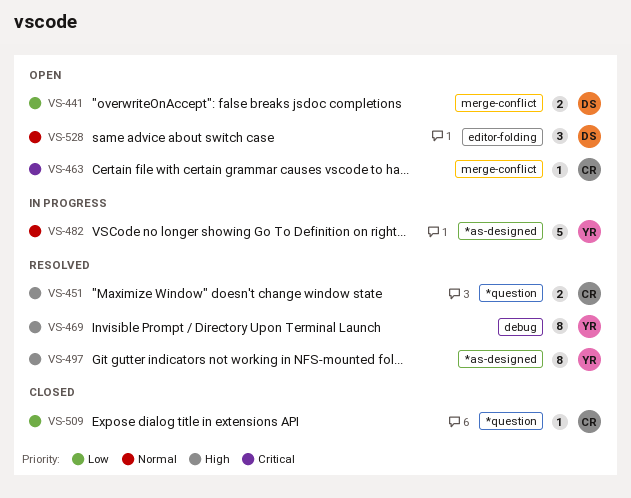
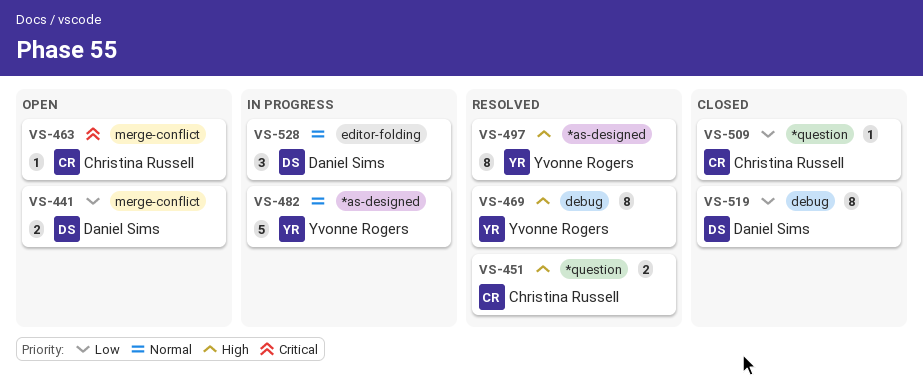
VS-519: none -> present
VS-528, status: Open -> In progress

